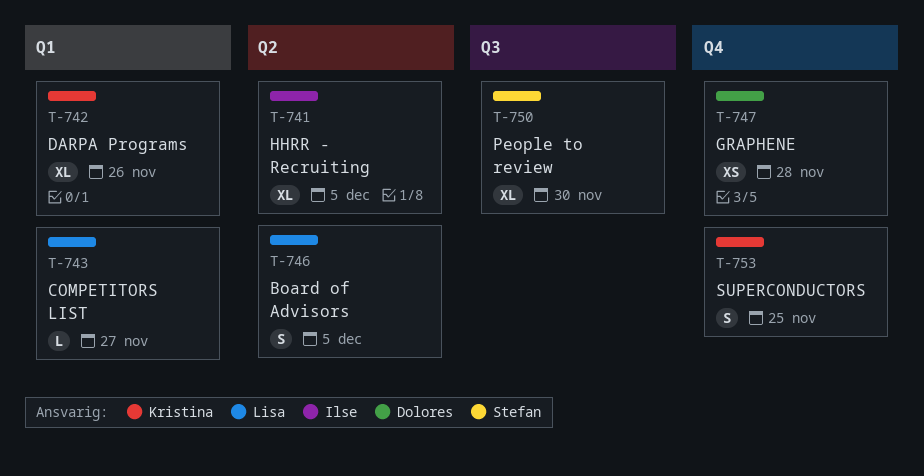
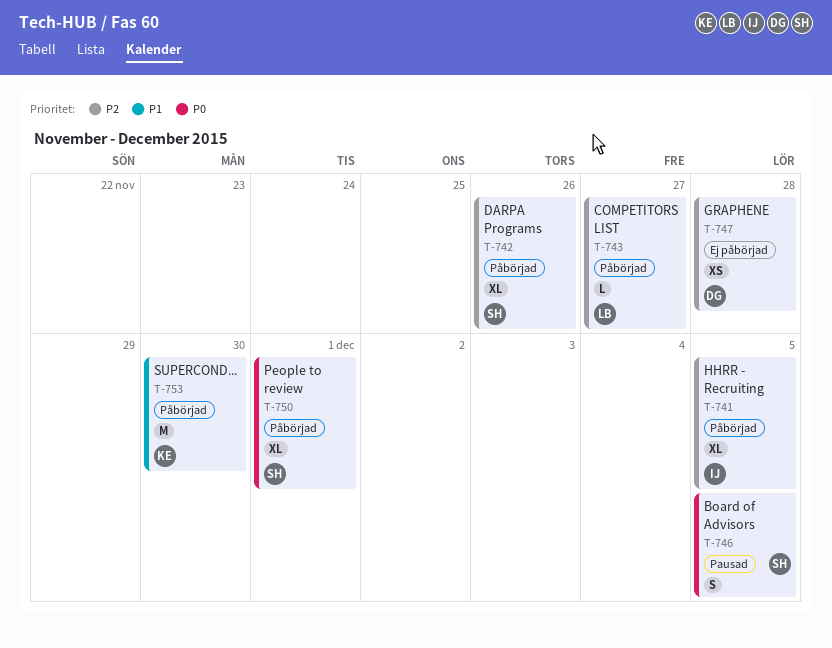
T-742, owner: Kristina -> Stefan
T-746, owner: Lisa -> Stefan
T-750, due: Nov 30 -> Dec 1
T-753, estimate: S -> M
T-753, due: Nov 25 -> Nov 30

